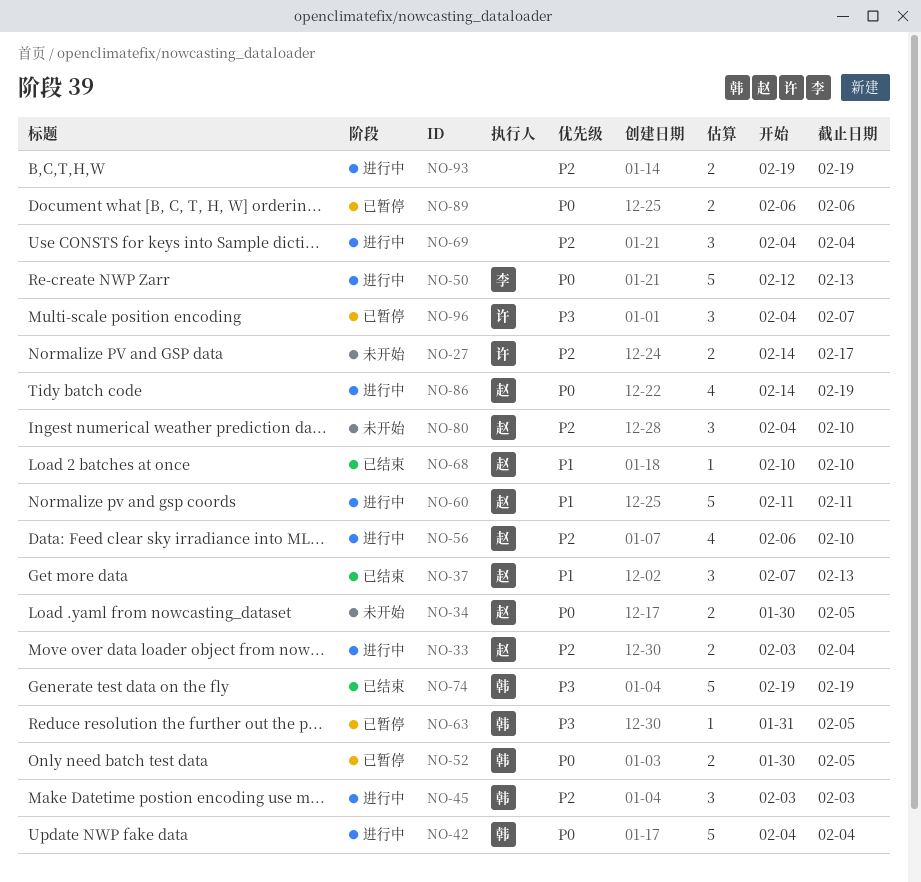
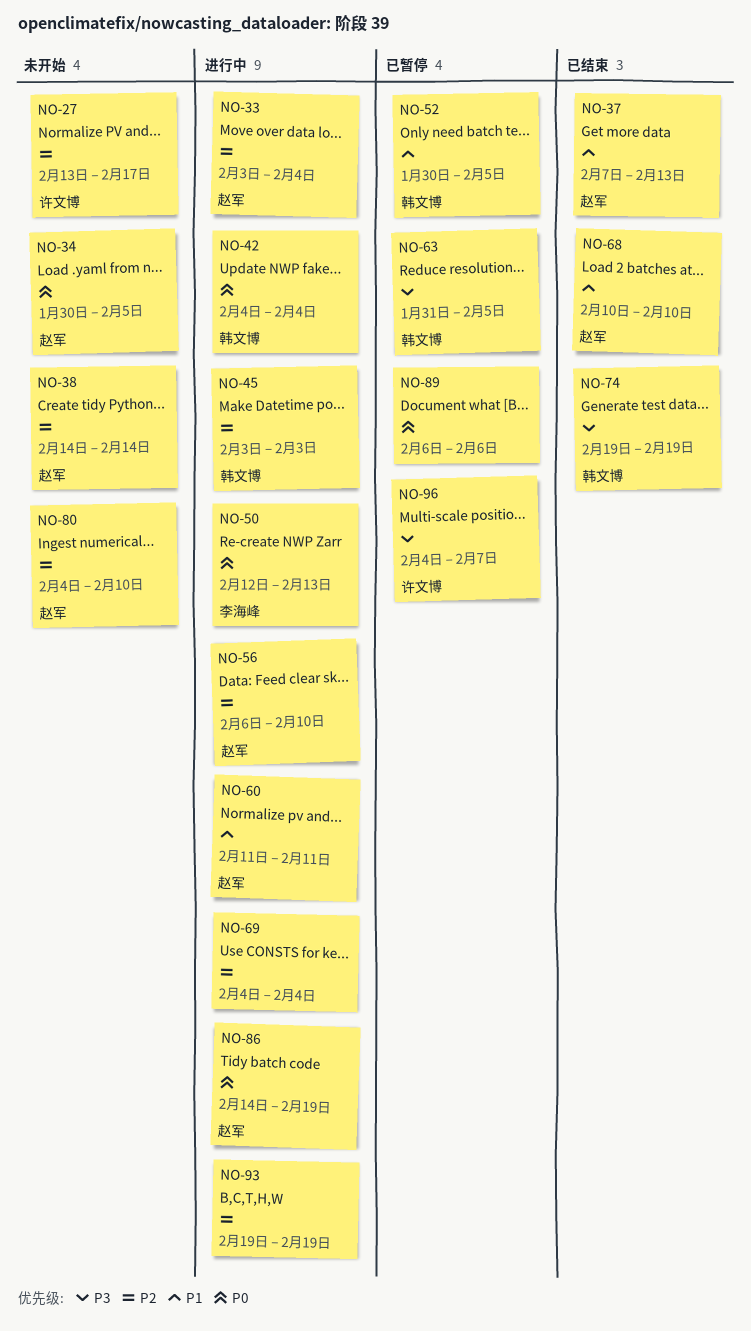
NO-27, start: Feb 14 -> Feb 13
NO-38: none -> present
NO-52, priority: P0 -> P1

